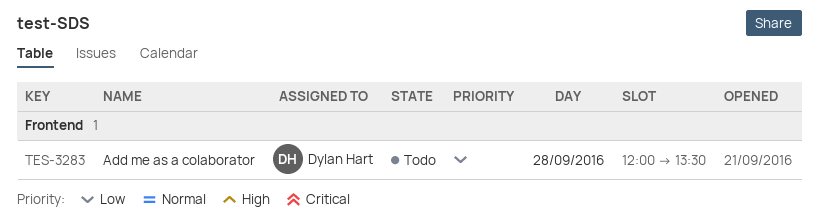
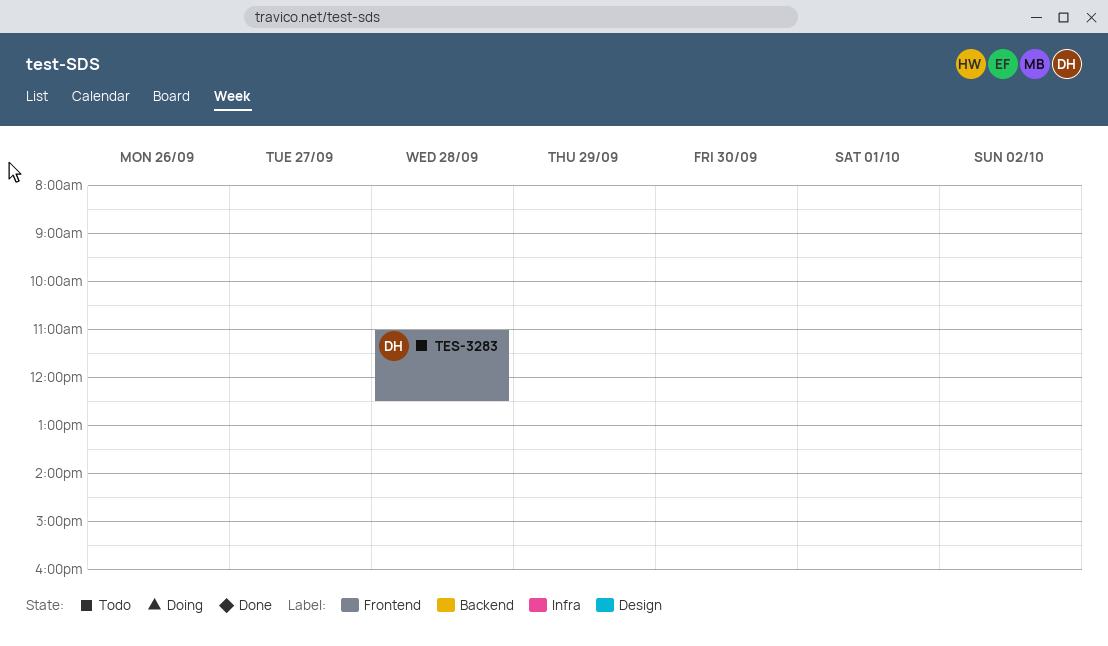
TES-3283, begins: 12:00 -> 11:00
TES-3283, ends: 13:30 -> 12:30

